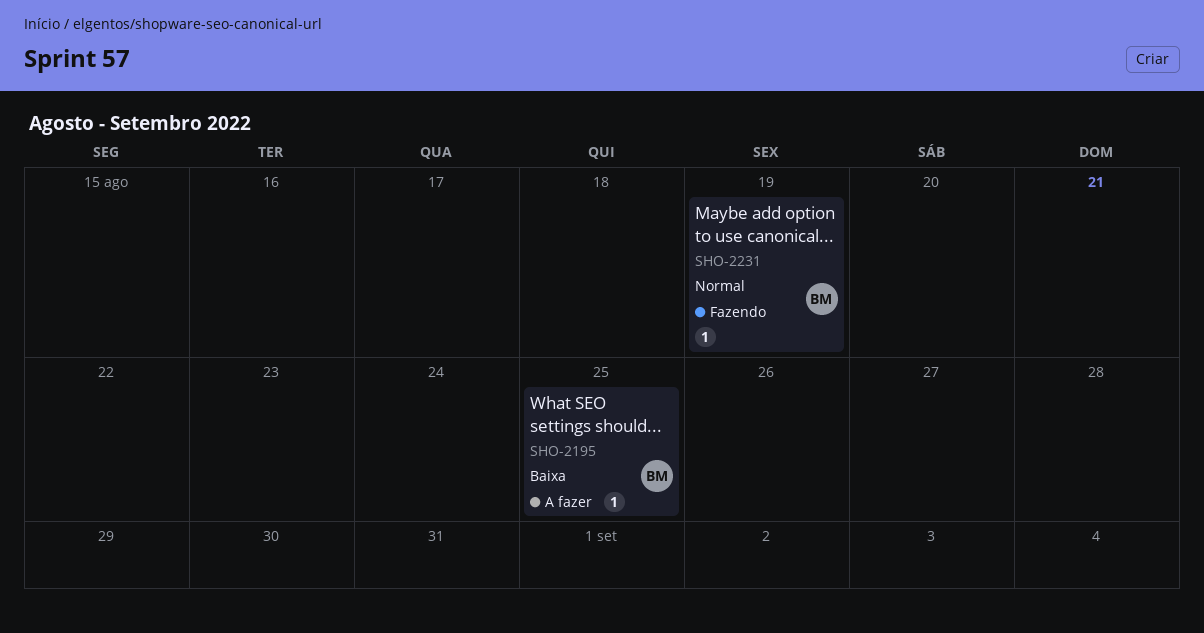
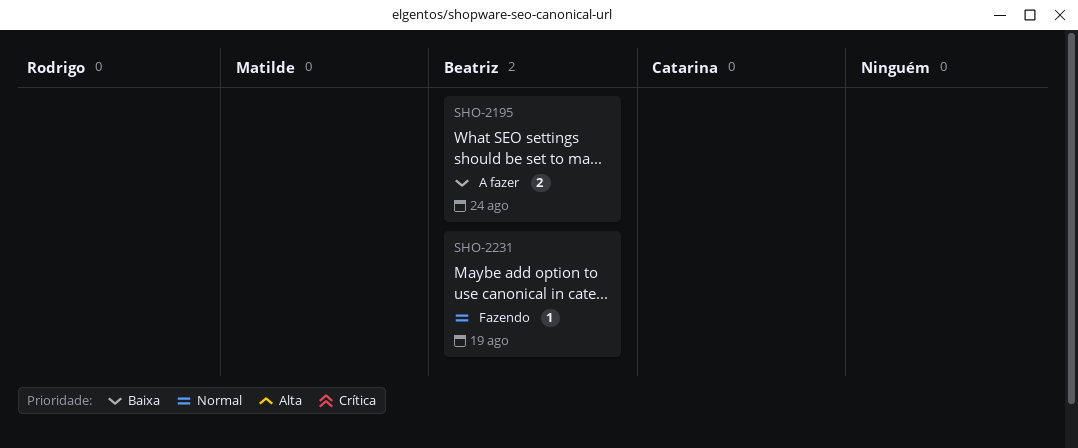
SHO-2195, estimate: 1 -> 2
SHO-2195, due: Aug 25 -> Aug 24

